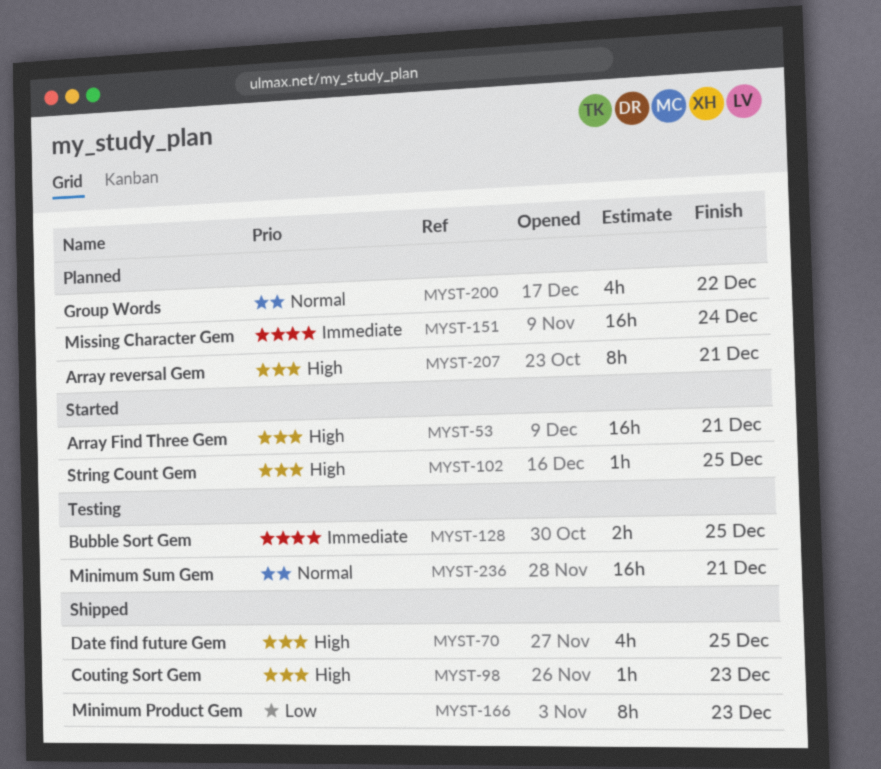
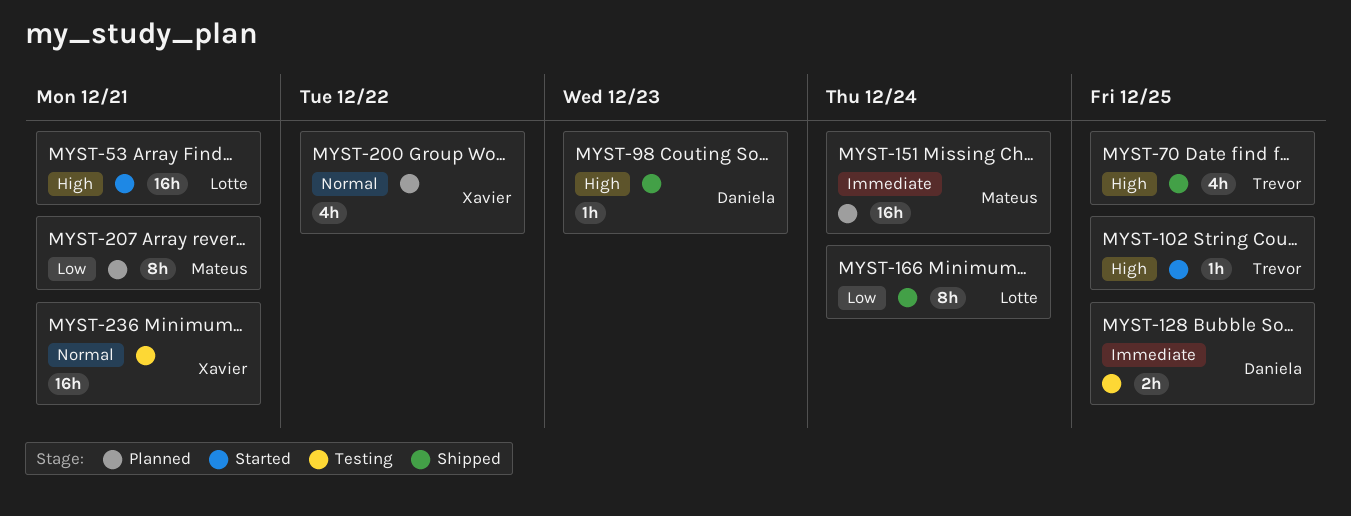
MYST-166, due: Dec 23 -> Dec 24
MYST-207, priority: High -> Low

